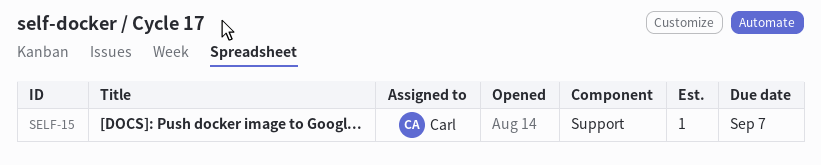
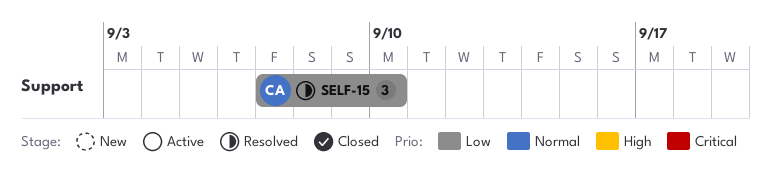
SELF-15, estimate: 1 -> 3
SELF-15, due: Sep 7 -> Sep 10

